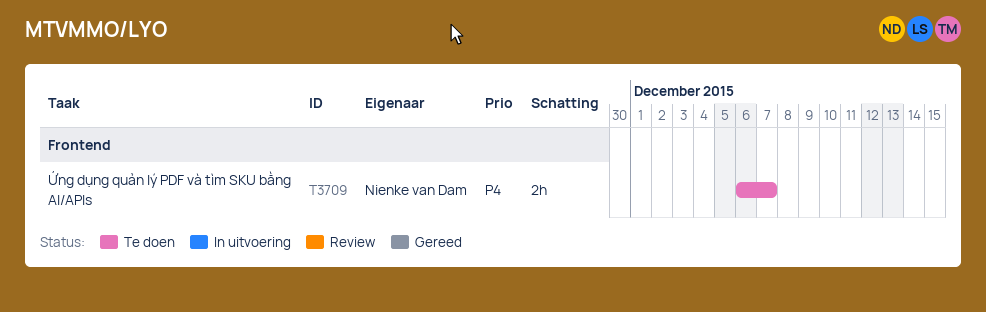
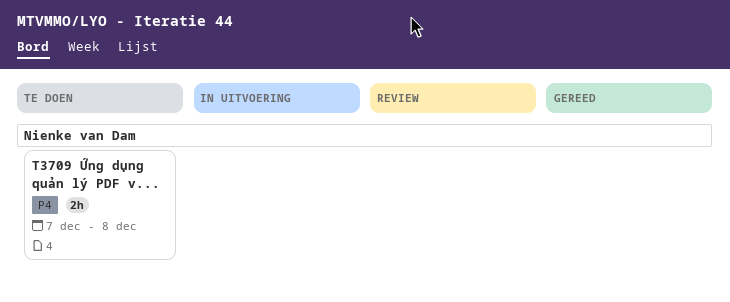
T3709, start: Dec 6 -> Dec 7
T3709, due: Dec 7 -> Dec 8

